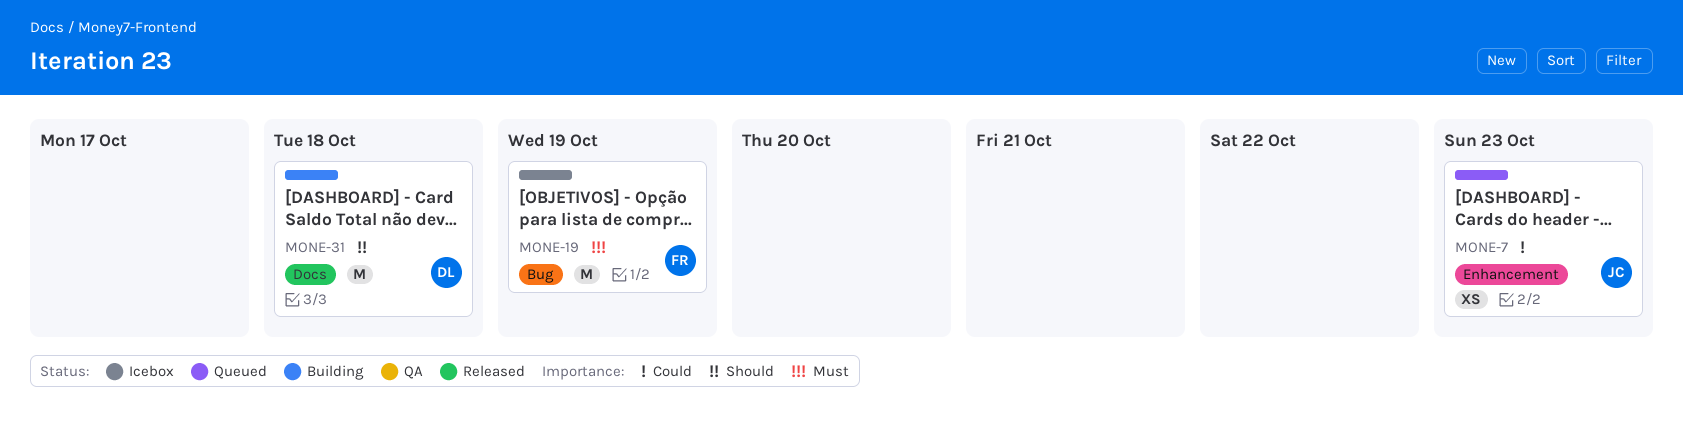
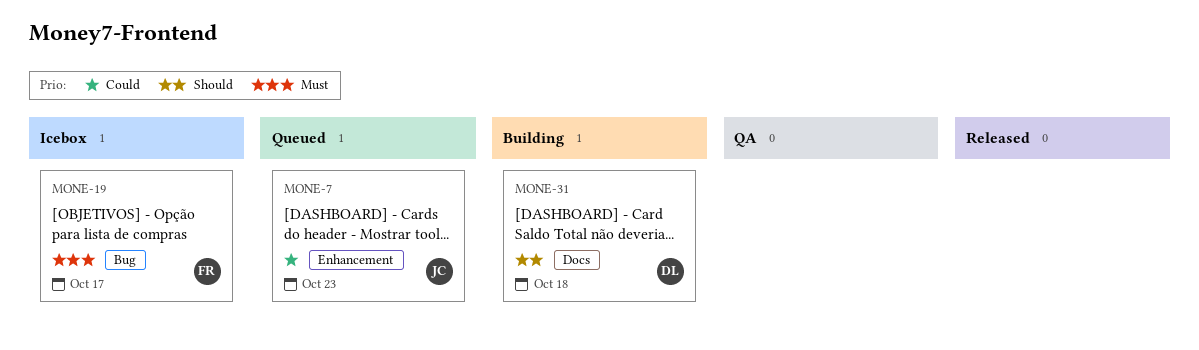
MONE-19, due: Oct 19 -> Oct 17

